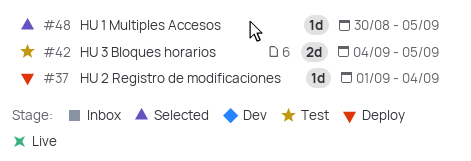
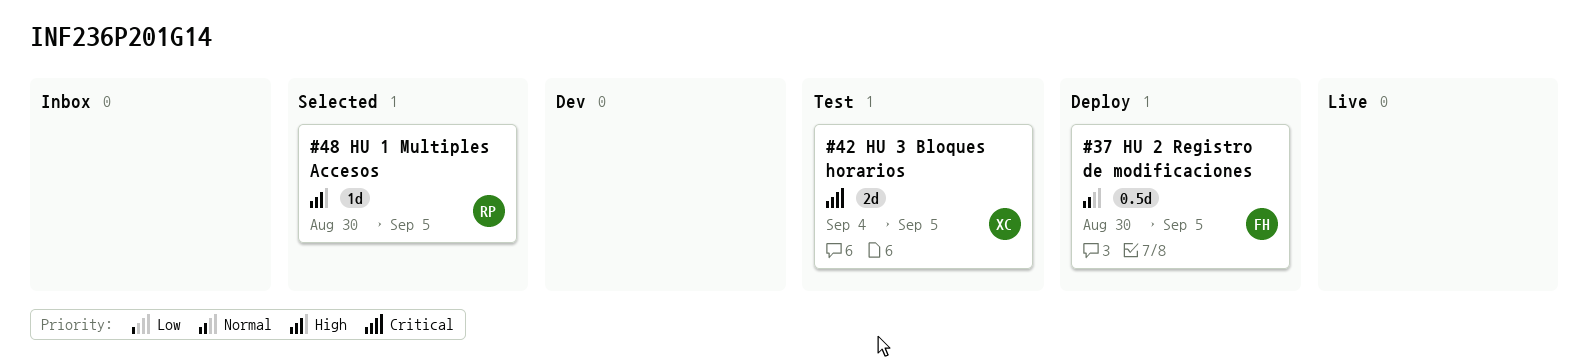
#37, estimate: 1d -> 0.5d
#37, start: Sep 1 -> Aug 30
#37, due: Sep 4 -> Sep 5

